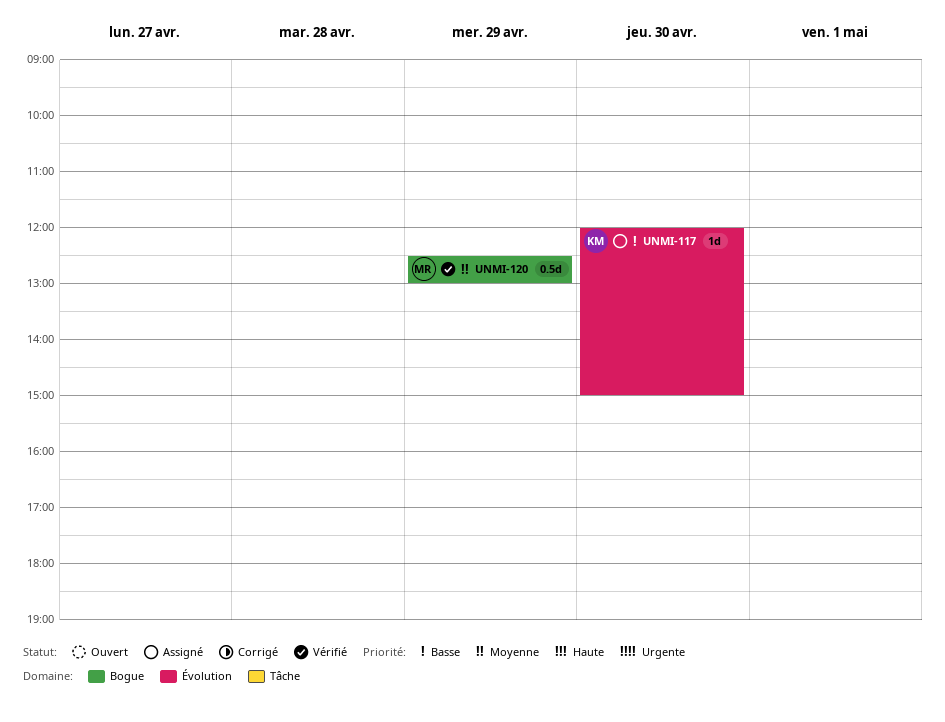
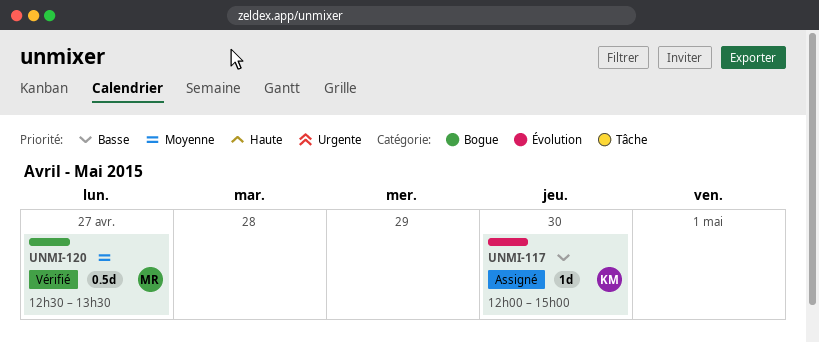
UNMI-120, day: Apr 29 -> Apr 27
UNMI-120, ends: 13:00 -> 13:30

